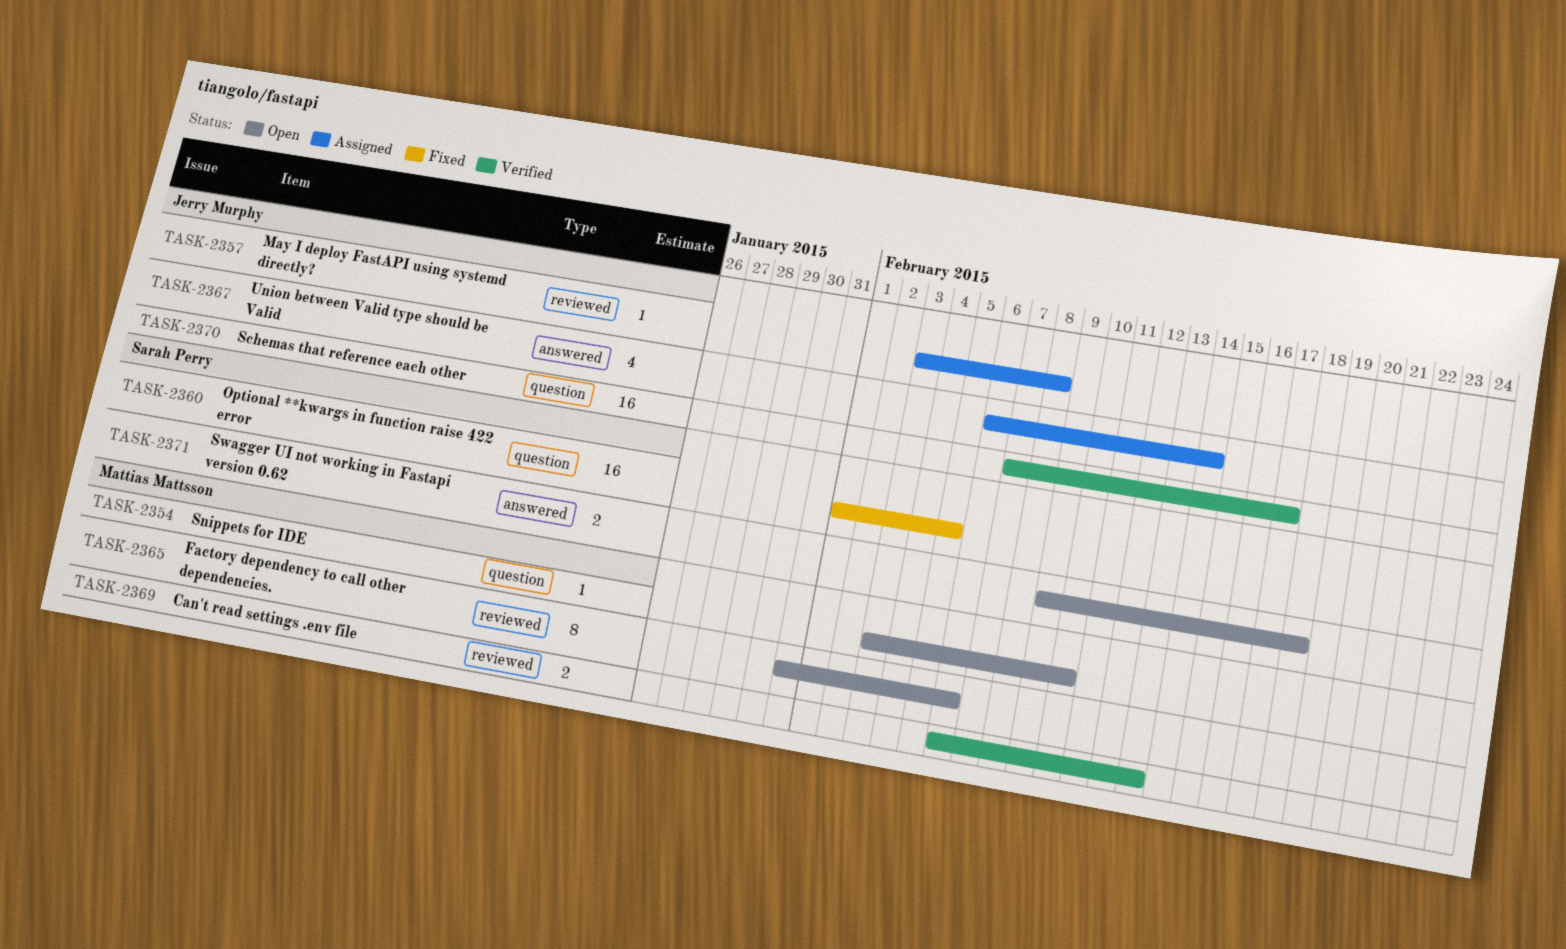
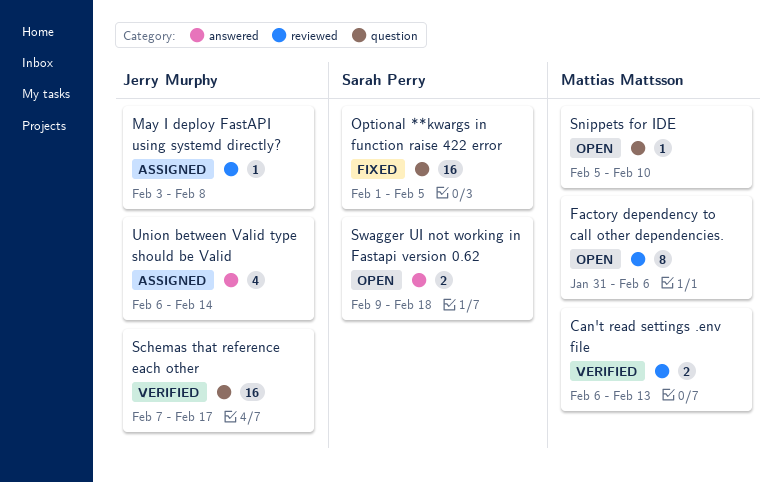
Snippets for IDE, start: Feb 3 -> Feb 5

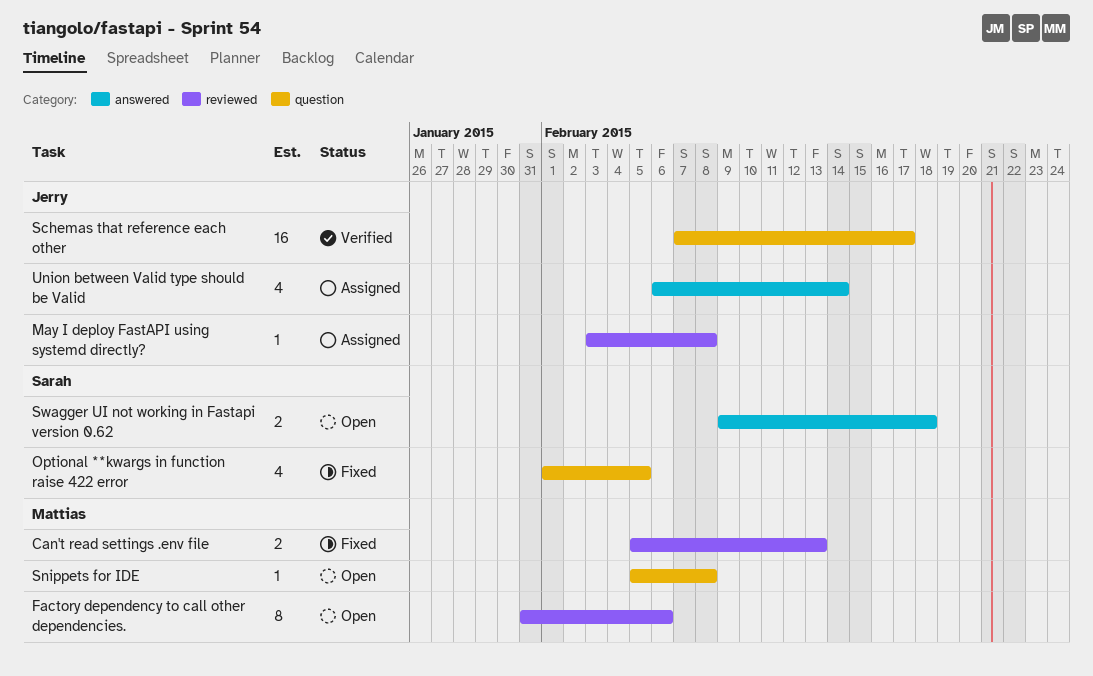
Can't read settings .env file, status: Verified -> Fixed
Can't read settings .env file, start: Feb 6 -> Feb 5
Optional **kwargs in function raise 422 error, estimate: 16 -> 4
Snippets for IDE, due: Feb 10 -> Feb 8

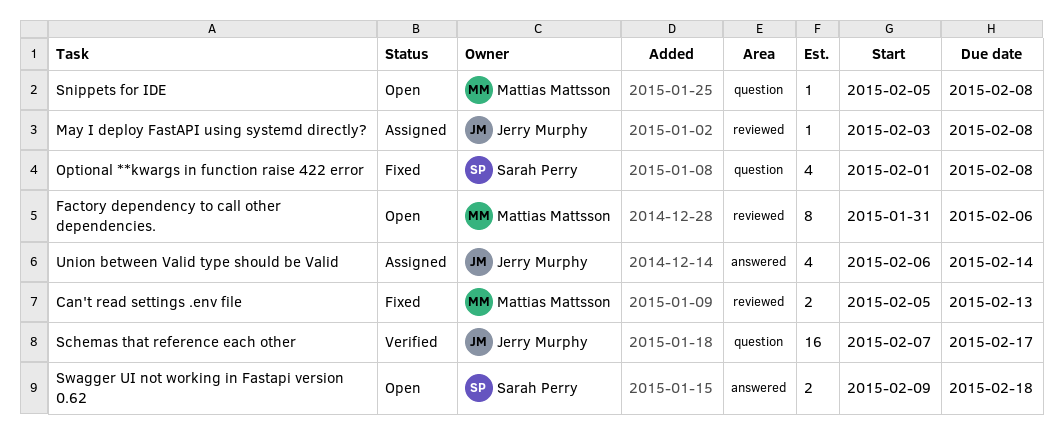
Optional **kwargs in function raise 422 error, due: Feb 5 -> Feb 8

